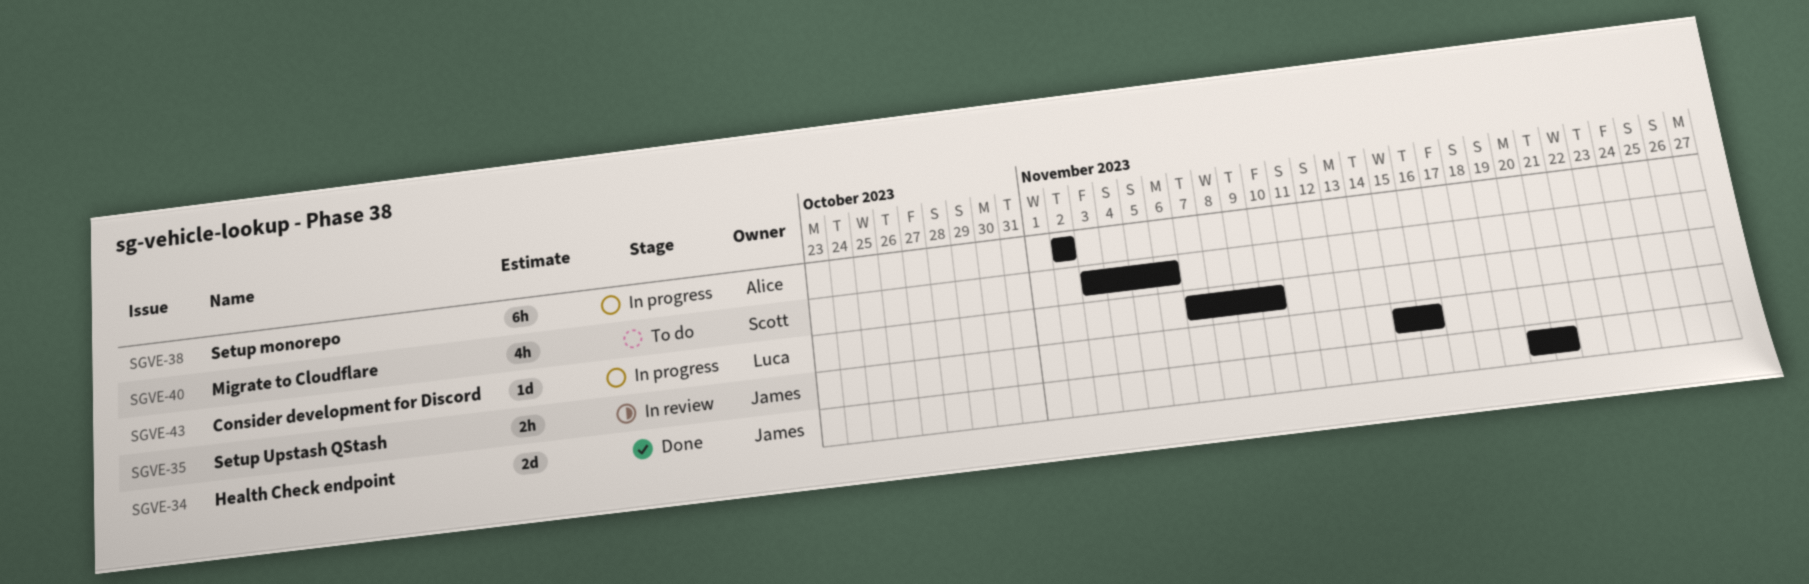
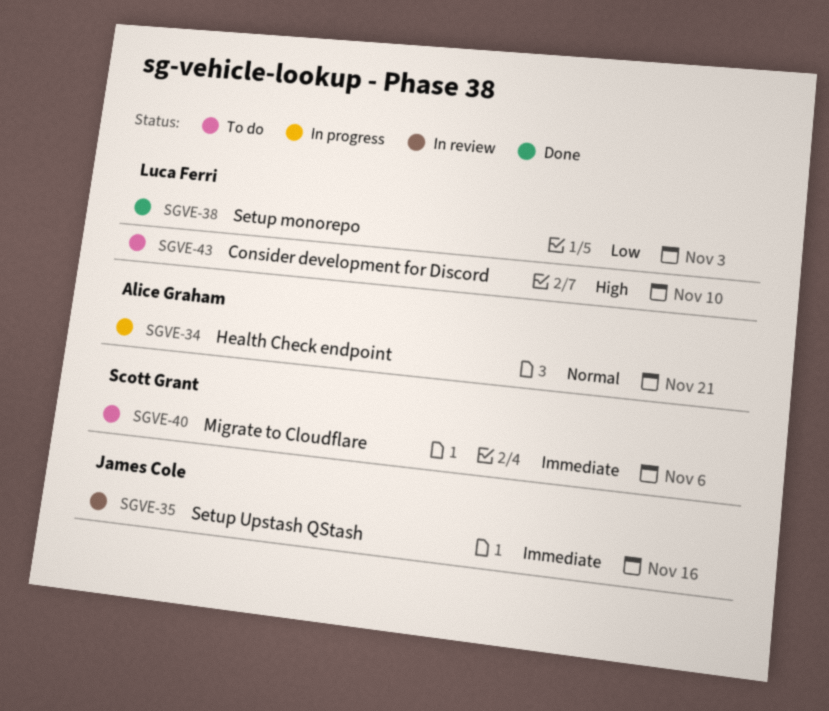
SGVE-34, status: Done -> In progress
SGVE-34, owner: James Cole -> Alice Graham
SGVE-38, status: In progress -> Done
SGVE-38, owner: Alice Graham -> Luca Ferri
SGVE-38, due: Nov 2 -> Nov 3
SGVE-43, status: In progress -> To do

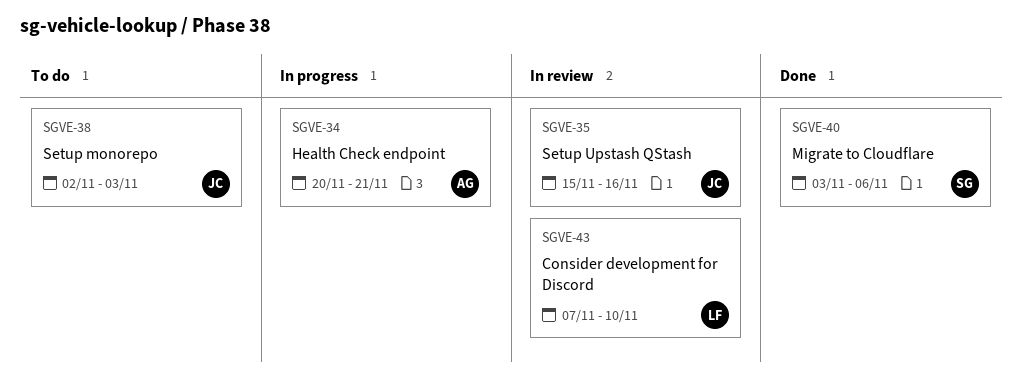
SGVE-38, status: Done -> To do
SGVE-38, owner: Luca Ferri -> James Cole
SGVE-40, status: To do -> Done
SGVE-43, status: To do -> In review

